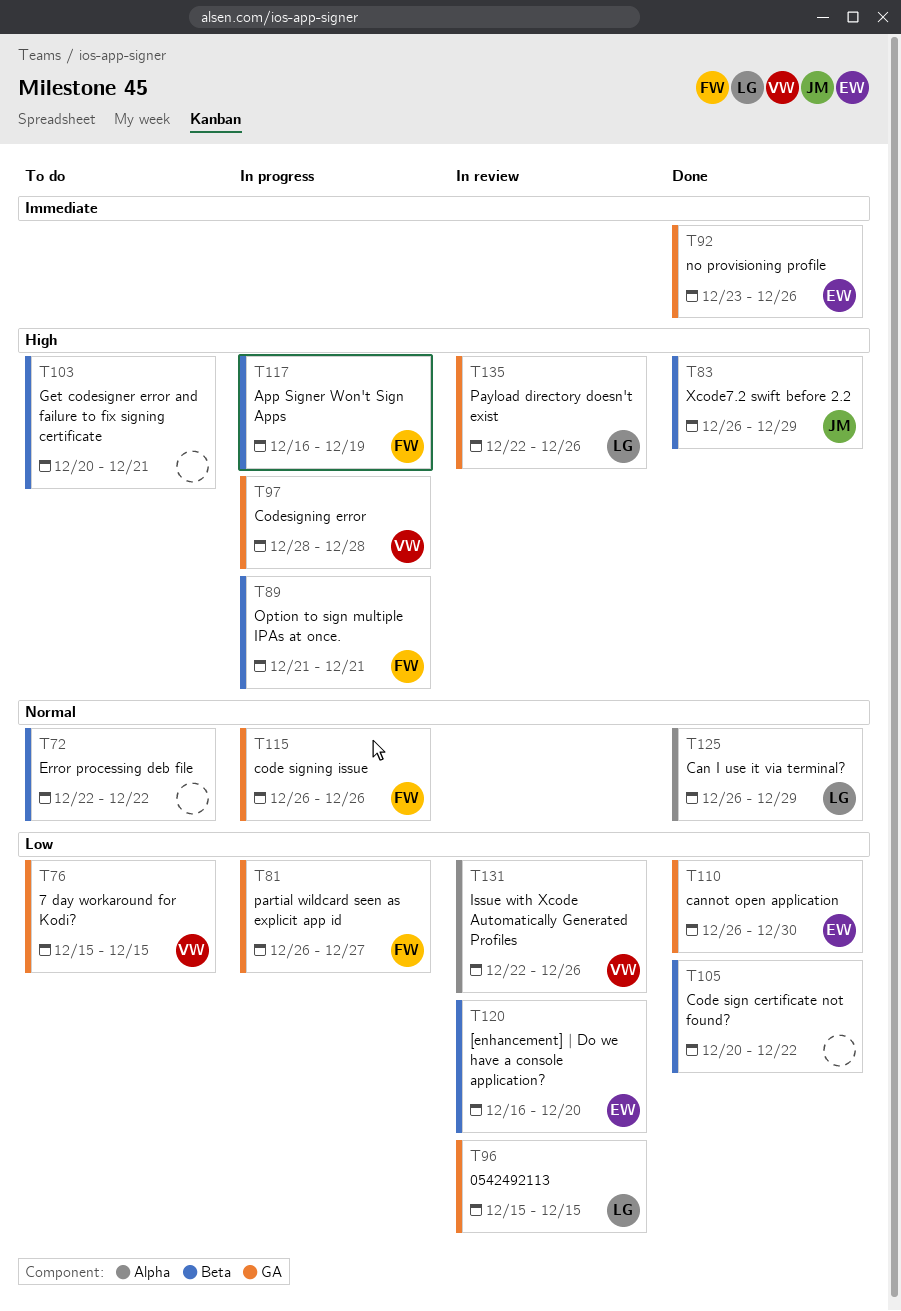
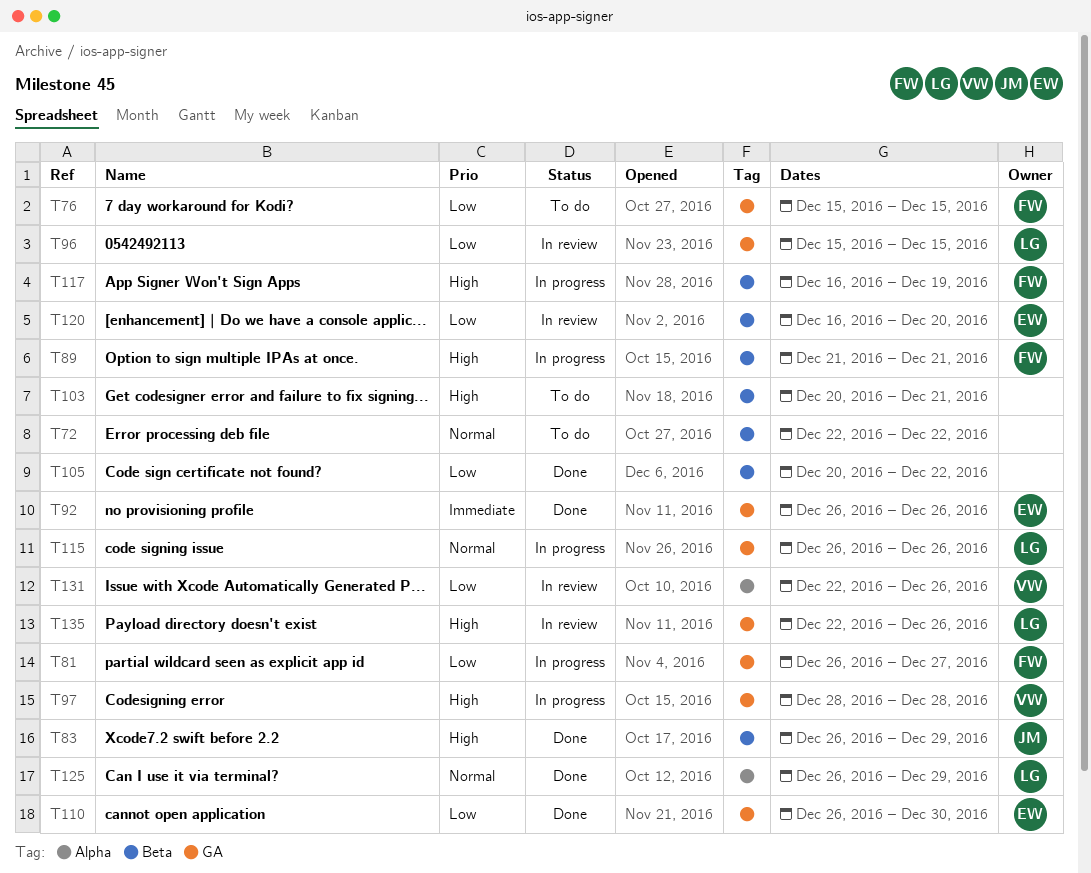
T76, owner: VW -> FW
T92, start: Dec 23 -> Dec 26
T115, owner: FW -> LG

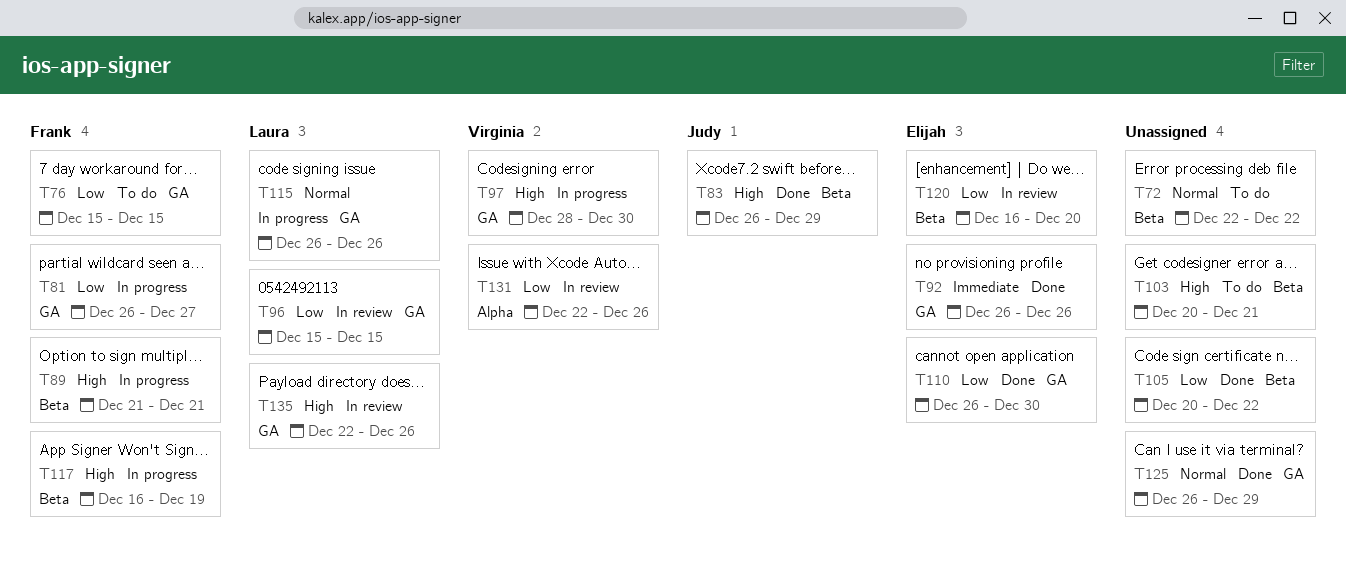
T97, due: Dec 28 -> Dec 30
T125, owner: Laura -> none
T125, label: Alpha -> GA

